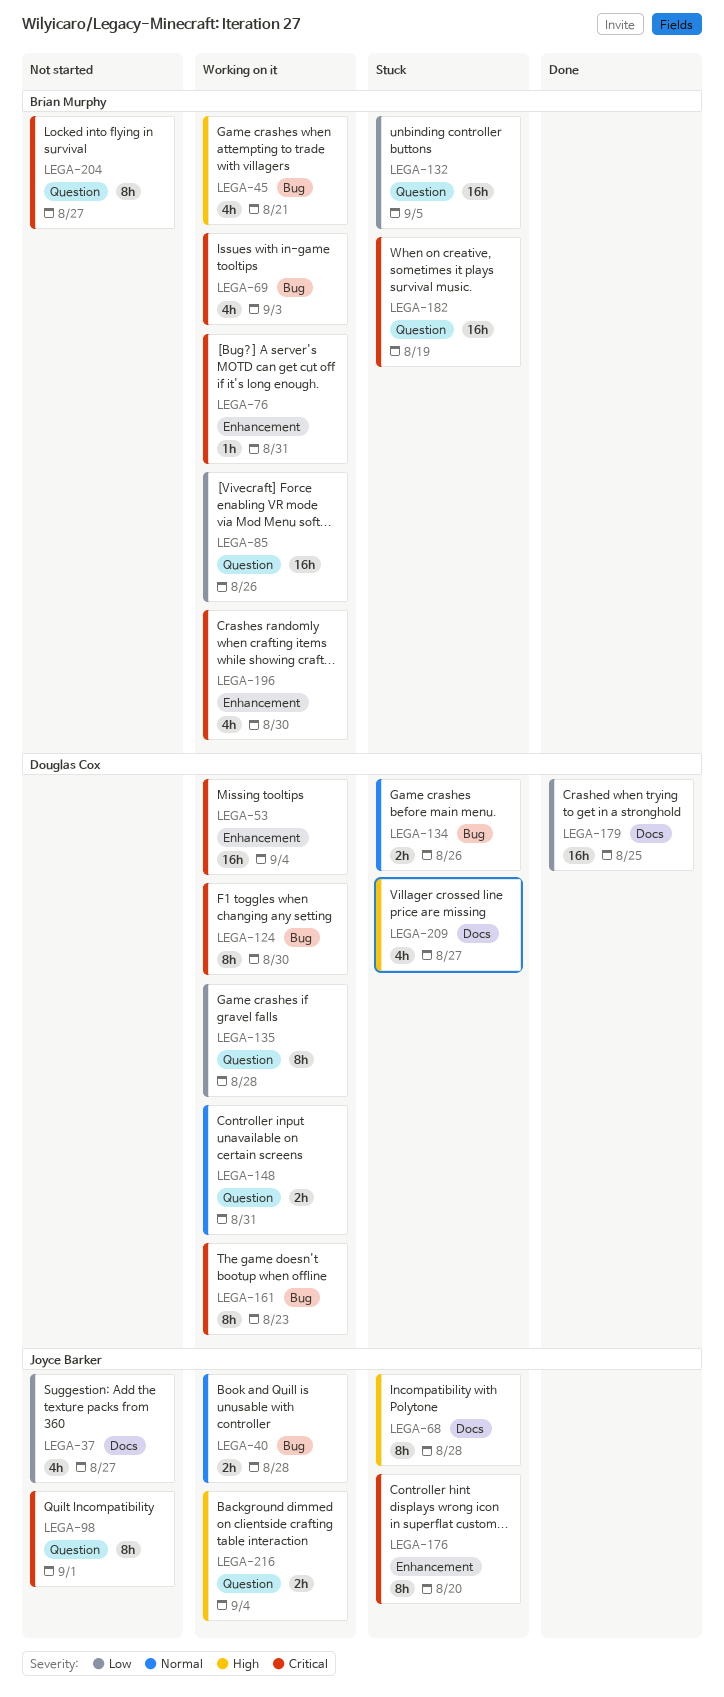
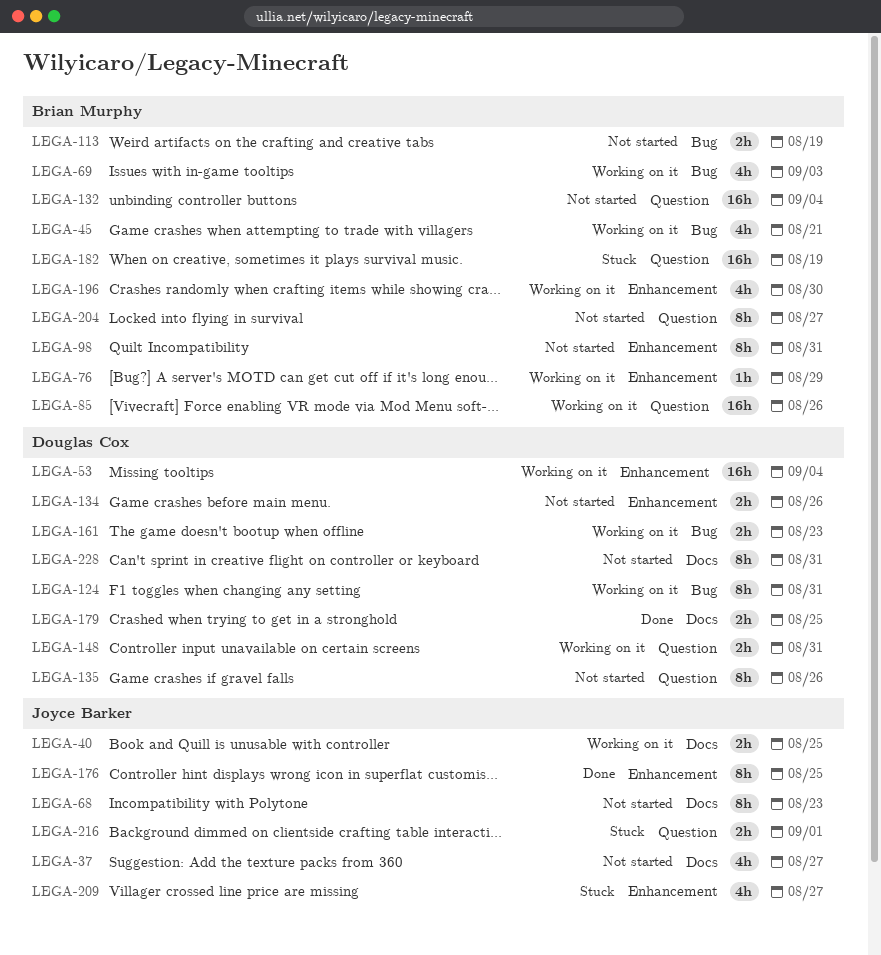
LEGA-40, label: Bug -> Docs
LEGA-40, due: Aug 28 -> Aug 25
LEGA-68, status: Stuck -> Not started
LEGA-68, due: Aug 28 -> Aug 23
LEGA-76, due: Aug 31 -> Aug 29
LEGA-98, owner: Joyce Barker -> Brian Murphy
LEGA-98, label: Question -> Enhancement
LEGA-98, due: Sep 1 -> Aug 31
LEGA-113: none -> present
LEGA-124, due: Aug 30 -> Aug 31
LEGA-132, status: Stuck -> Not started
LEGA-132, due: Sep 5 -> Sep 4
LEGA-134, status: Stuck -> Not started
LEGA-134, label: Bug -> Enhancement
LEGA-135, status: Working on it -> Not started
LEGA-135, due: Aug 28 -> Aug 26
LEGA-161, estimate: 8h -> 2h
LEGA-176, status: Stuck -> Done
LEGA-176, due: Aug 20 -> Aug 25
LEGA-179, estimate: 16h -> 2h
LEGA-209, owner: Douglas Cox -> Joyce Barker
LEGA-209, label: Docs -> Enhancement
LEGA-216, status: Working on it -> Stuck
LEGA-216, due: Sep 4 -> Sep 1
LEGA-228: none -> present

